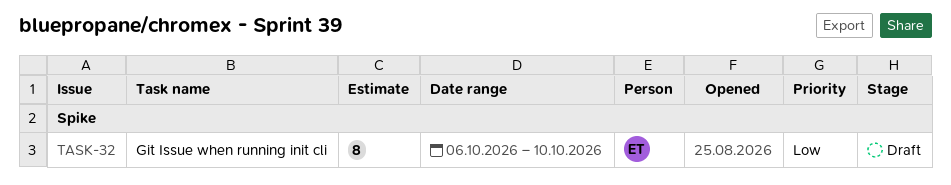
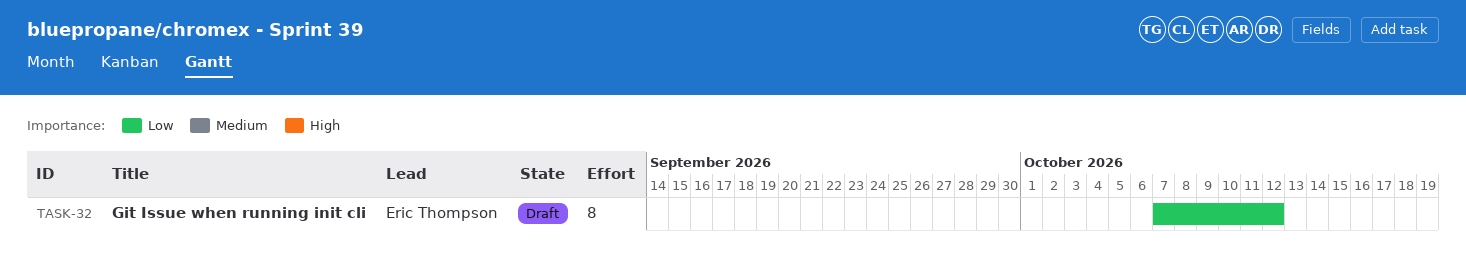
TASK-32, start: Oct 6 -> Oct 7
TASK-32, due: Oct 10 -> Oct 12

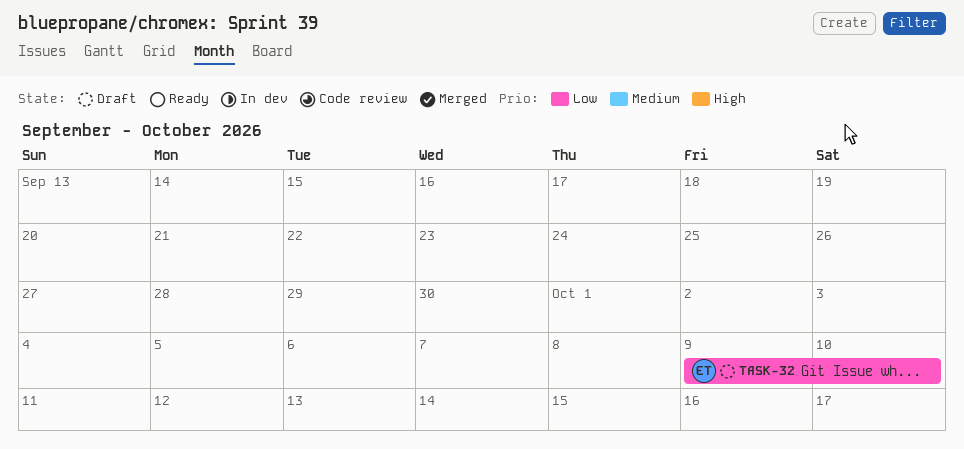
TASK-32, start: Oct 7 -> Oct 9
TASK-32, due: Oct 12 -> Oct 10

